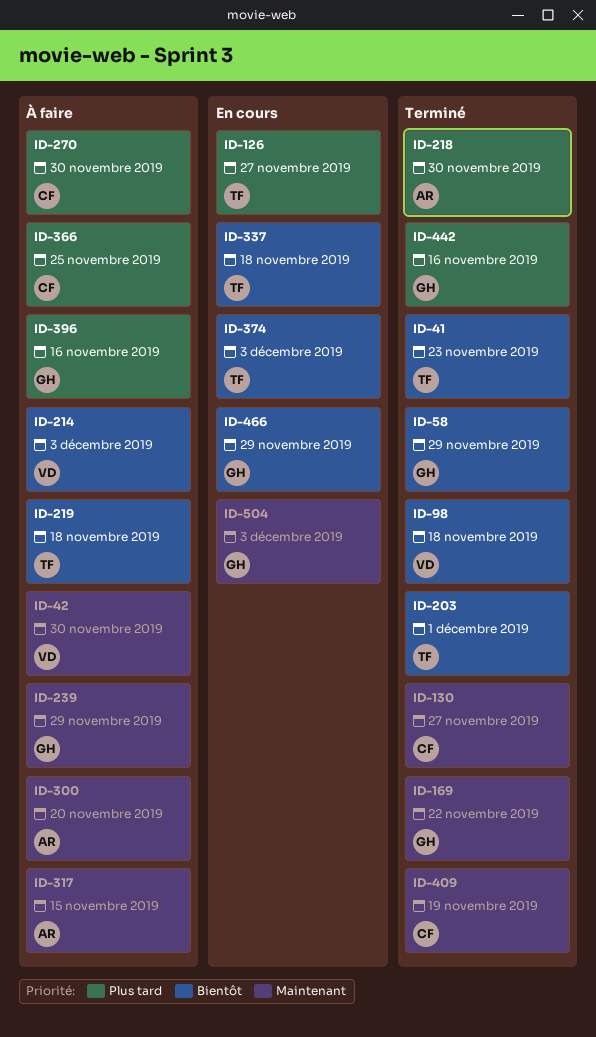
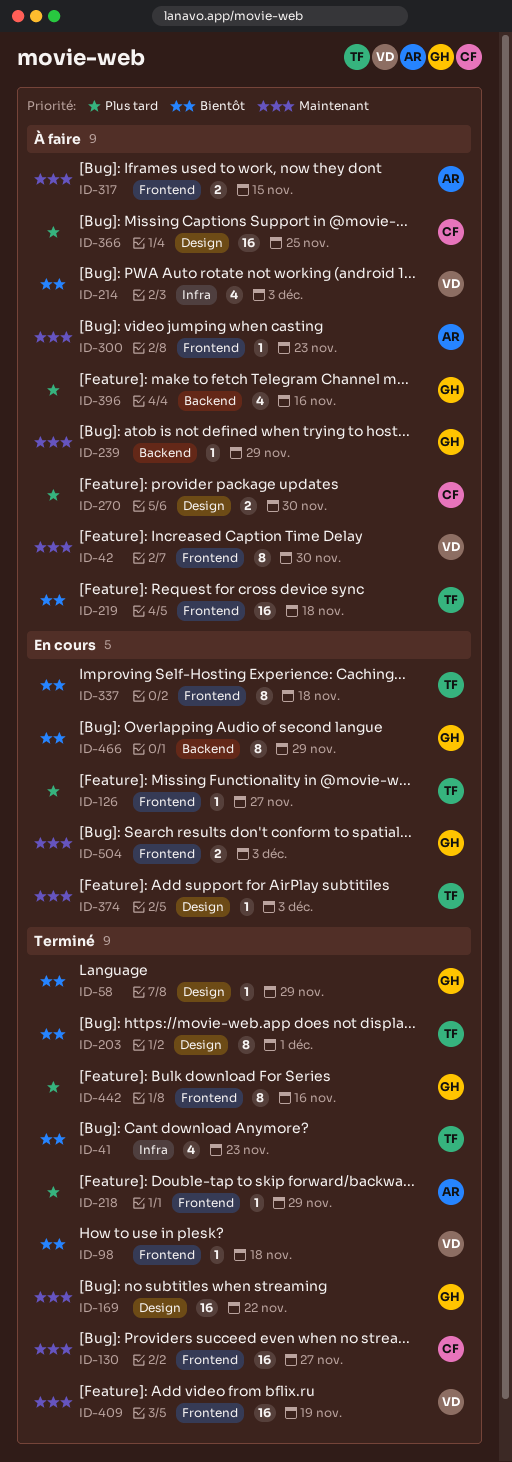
ID-218, due: Nov 30 -> Nov 29
ID-300, due: Nov 20 -> Nov 23
ID-374, priority: Bientôt -> Maintenant
ID-409, owner: CF -> VD

